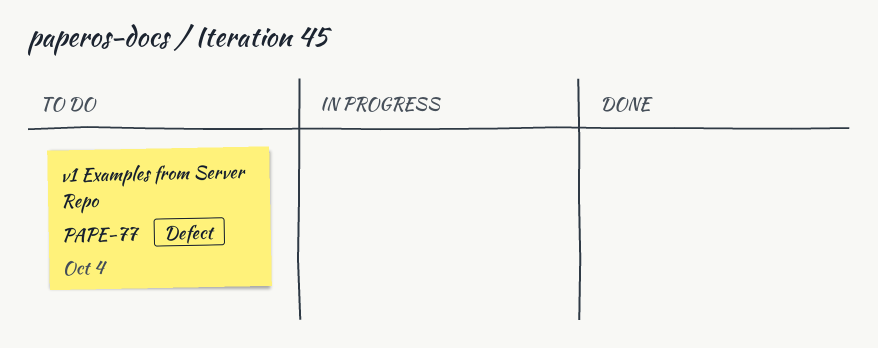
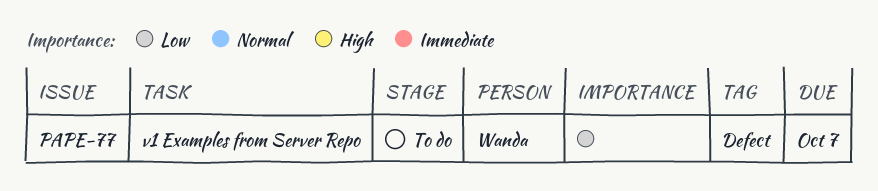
PAPE-77, due: Oct 4 -> Oct 7

